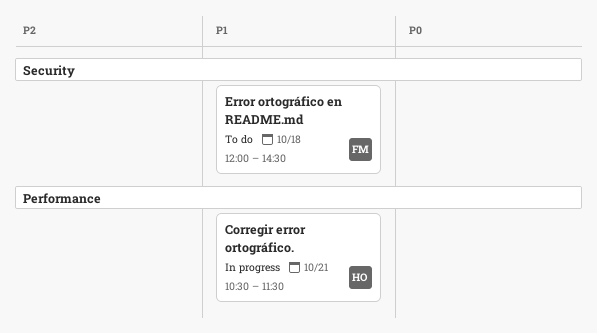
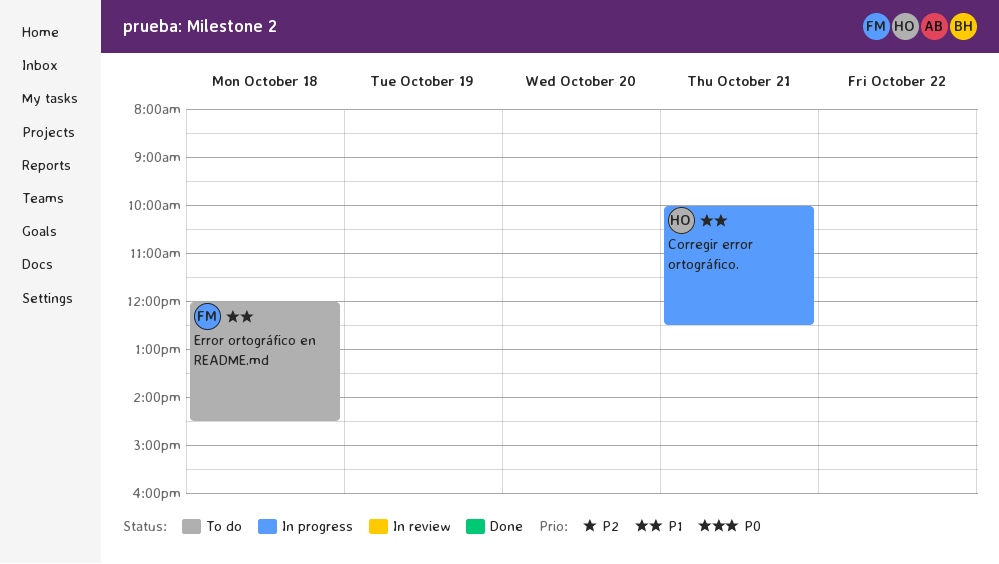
Corregir error ortográfico., begins: 10:30 -> 10:00
Corregir error ortográfico., ends: 11:30 -> 12:30

